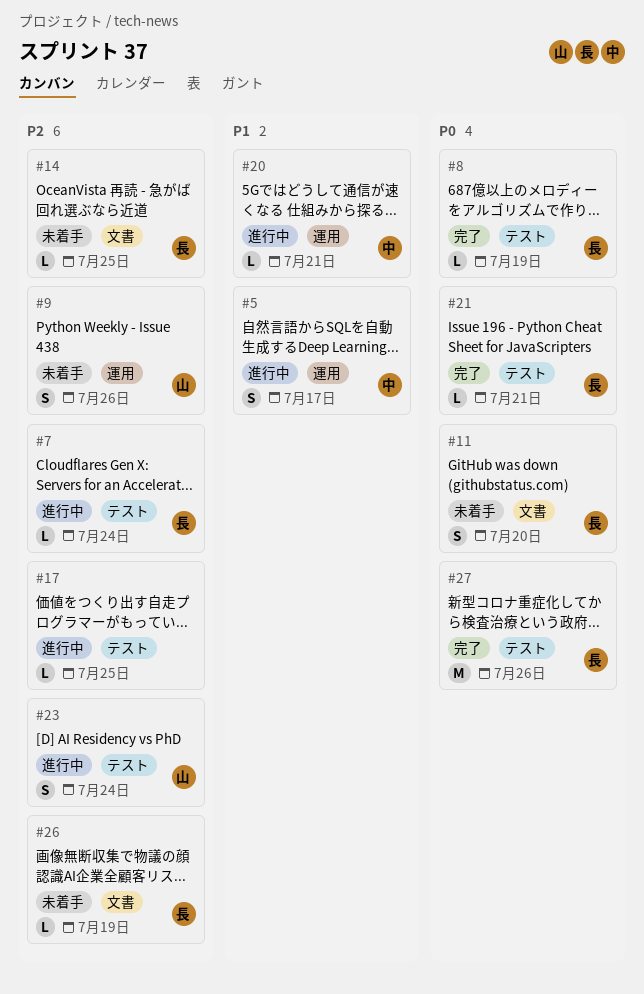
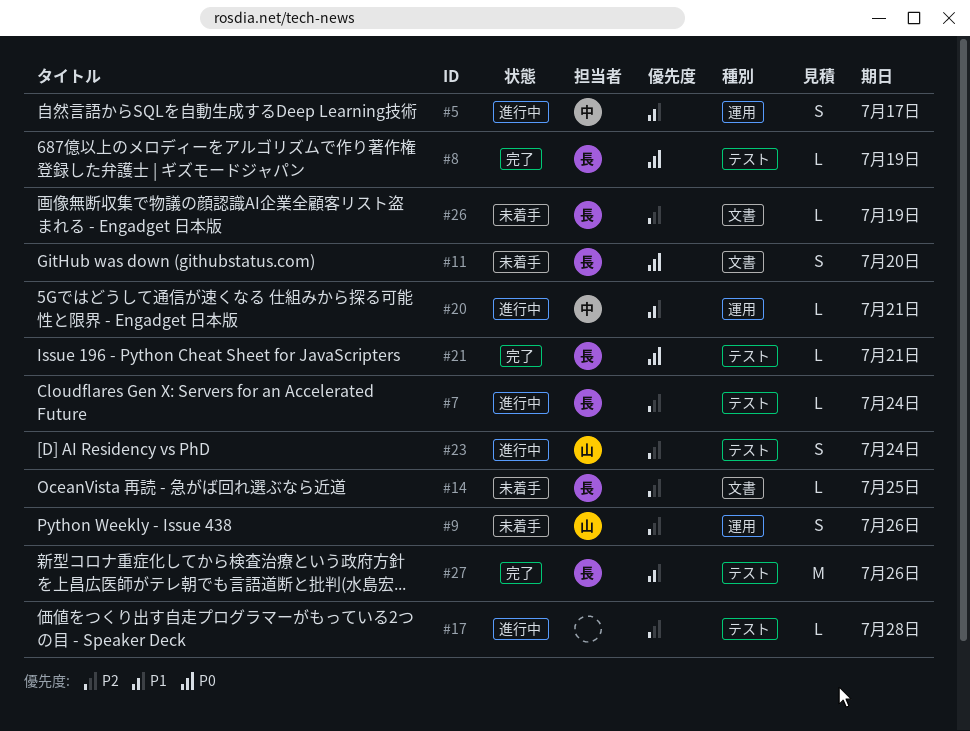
#17, due: Jul 25 -> Jul 28
#27, priority: P0 -> P1

